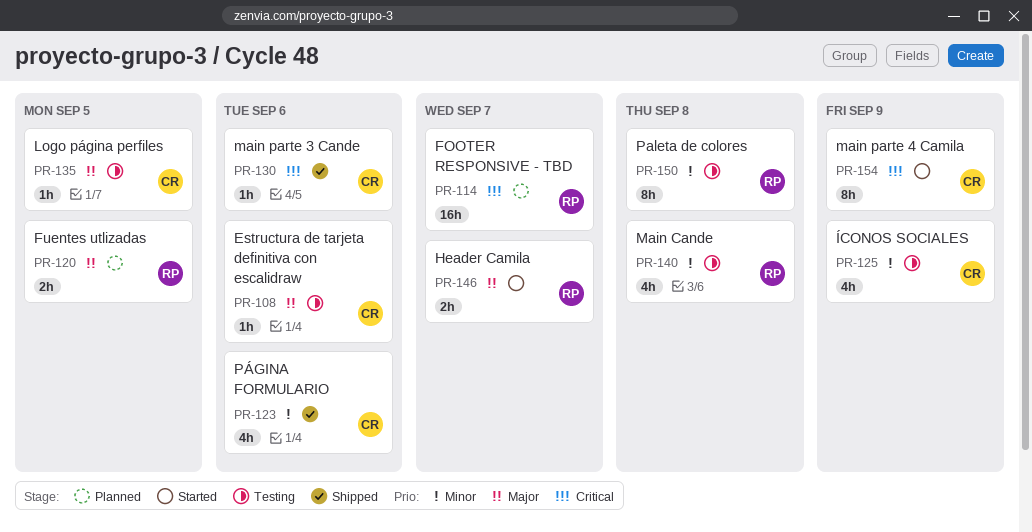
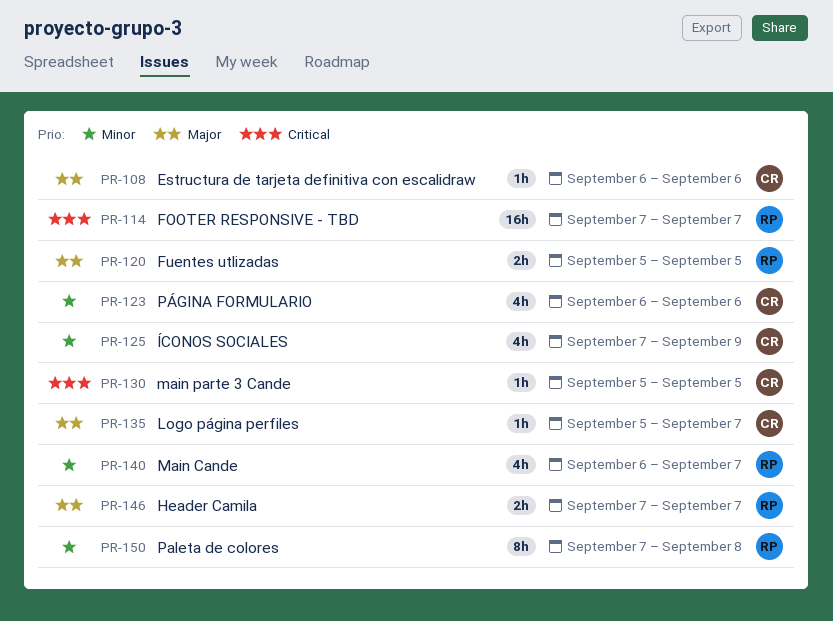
PR-130, due: Sep 6 -> Sep 5
PR-135, due: Sep 5 -> Sep 7
PR-140, due: Sep 8 -> Sep 7
PR-154: present -> none

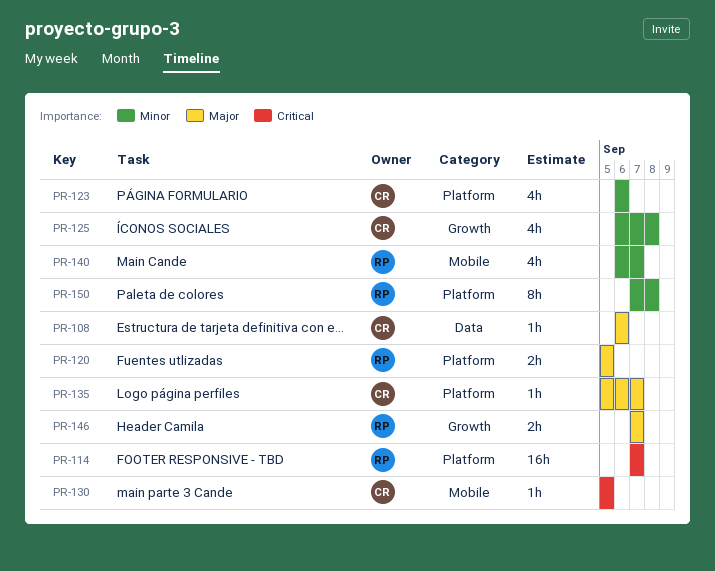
PR-125, start: Sep 7 -> Sep 6
PR-125, due: Sep 9 -> Sep 8

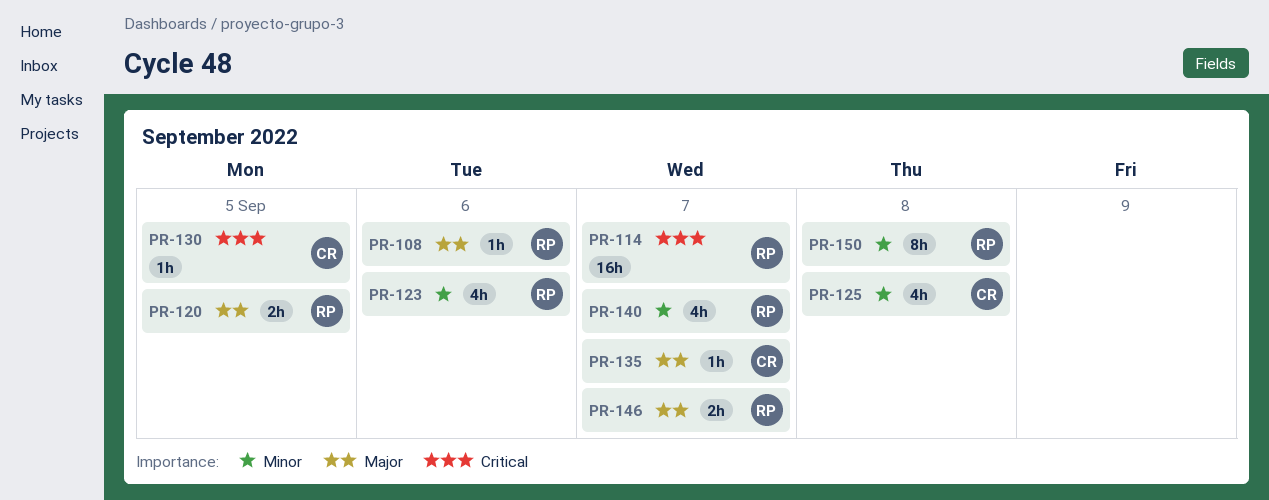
PR-108, owner: CR -> RP
PR-123, owner: CR -> RP

